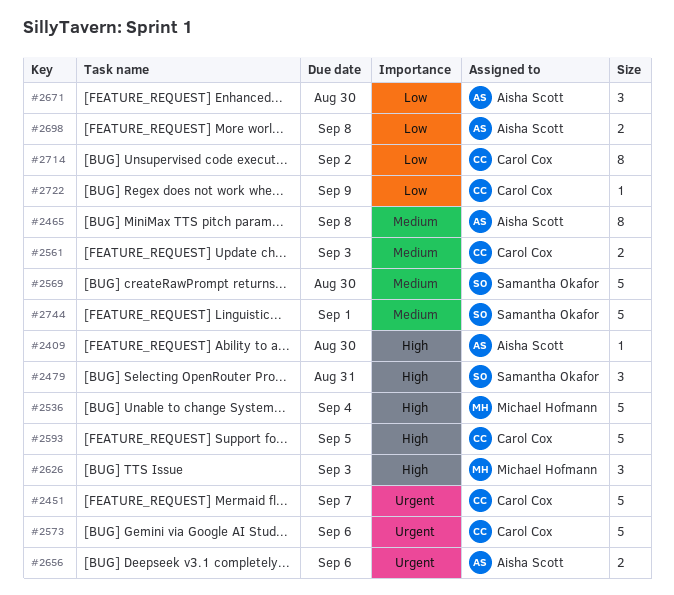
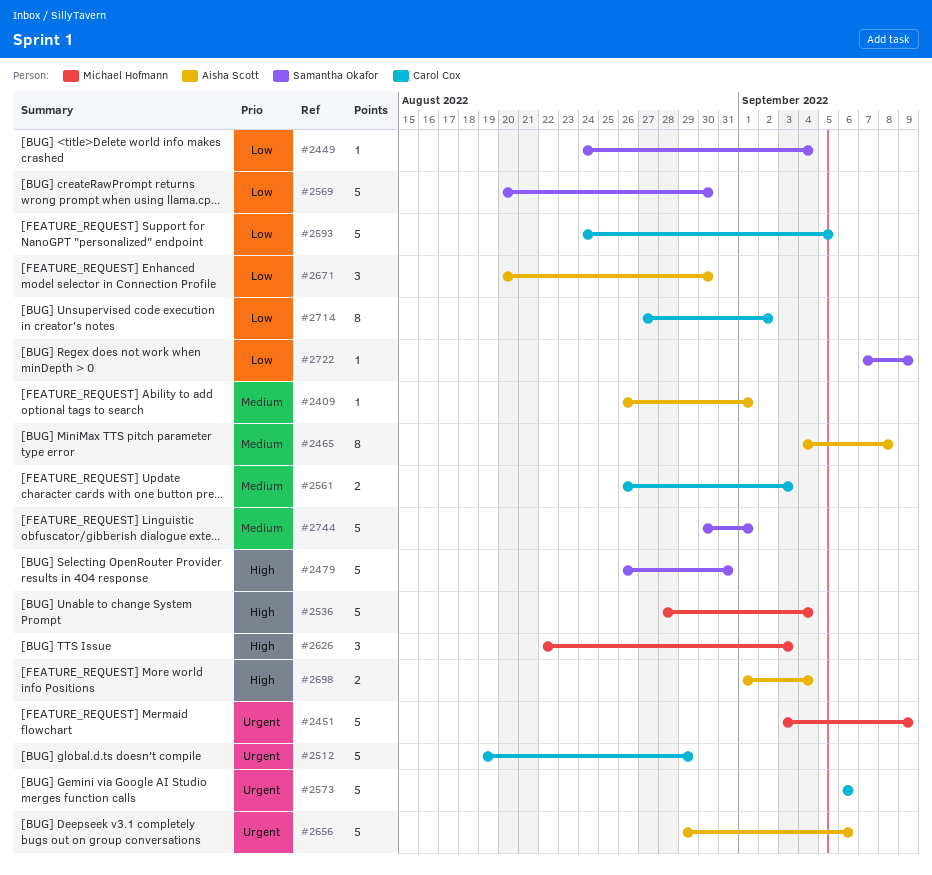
#2409, priority: High -> Medium
#2409, due: Aug 30 -> Sep 1
#2449: none -> present
#2451, owner: Carol Cox -> Michael Hofmann
#2451, due: Sep 7 -> Sep 9
#2479, estimate: 3 -> 5
#2512: none -> present
#2569, priority: Medium -> Low
#2593, priority: High -> Low
#2656, estimate: 2 -> 5
#2698, priority: Low -> High
#2698, due: Sep 8 -> Sep 4
#2722, owner: Carol Cox -> Samantha Okafor

